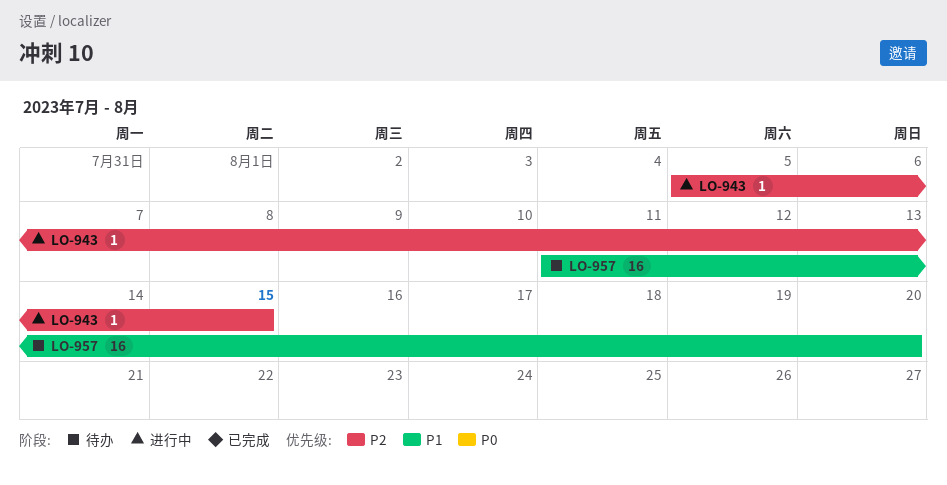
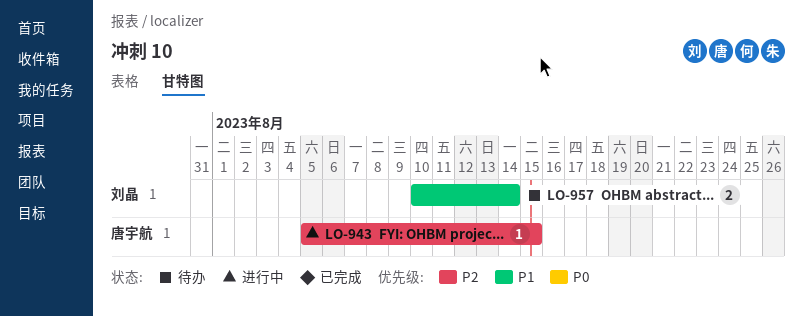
LO-957, estimate: 16 -> 2
LO-957, start: Aug 11 -> Aug 10
LO-957, due: Aug 20 -> Aug 14

